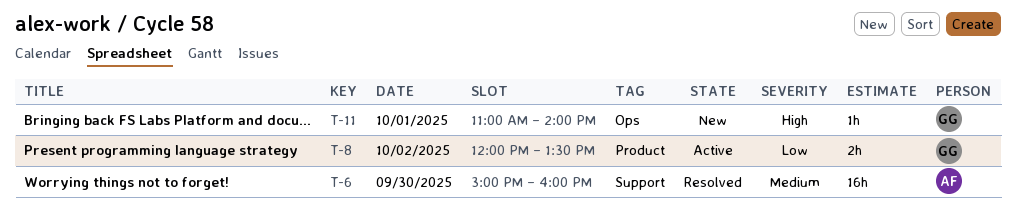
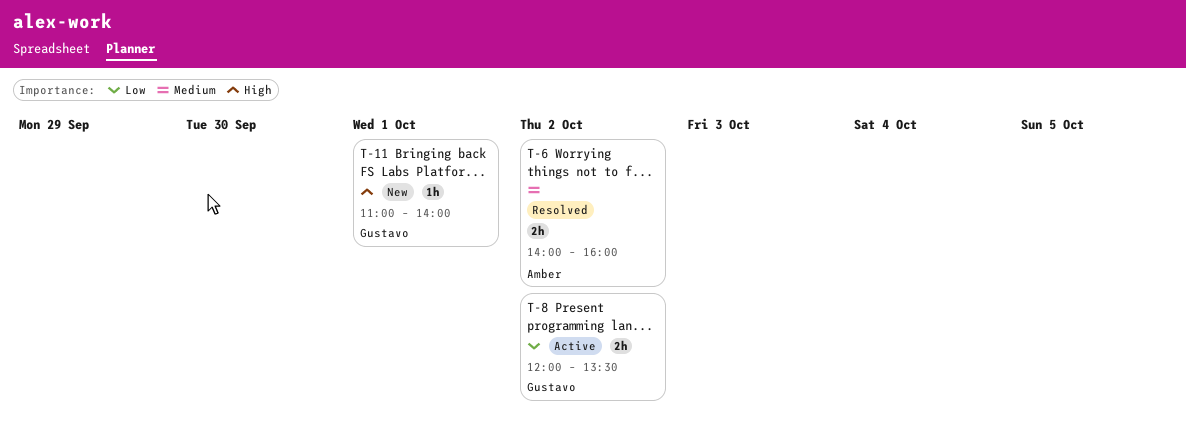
T-6, estimate: 16h -> 2h
T-6, day: Sep 30 -> Oct 2
T-6, begins: 15:00 -> 14:00

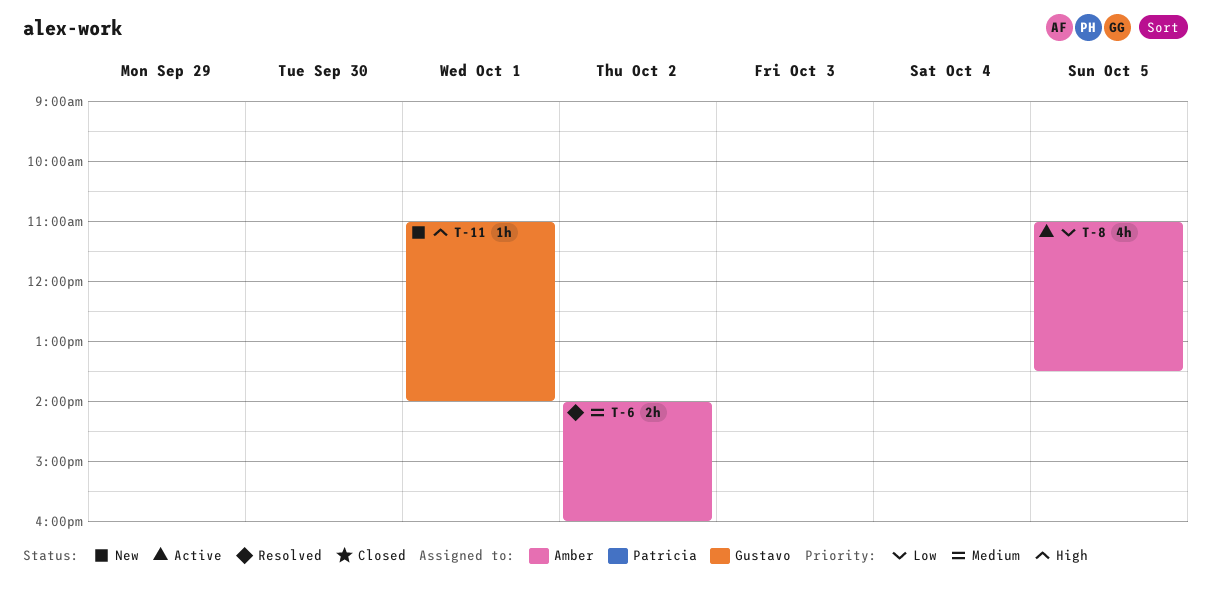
T-8, owner: Gustavo -> Amber
T-8, estimate: 2h -> 4h
T-8, day: Oct 2 -> Oct 5
T-8, begins: 12:00 -> 11:00

